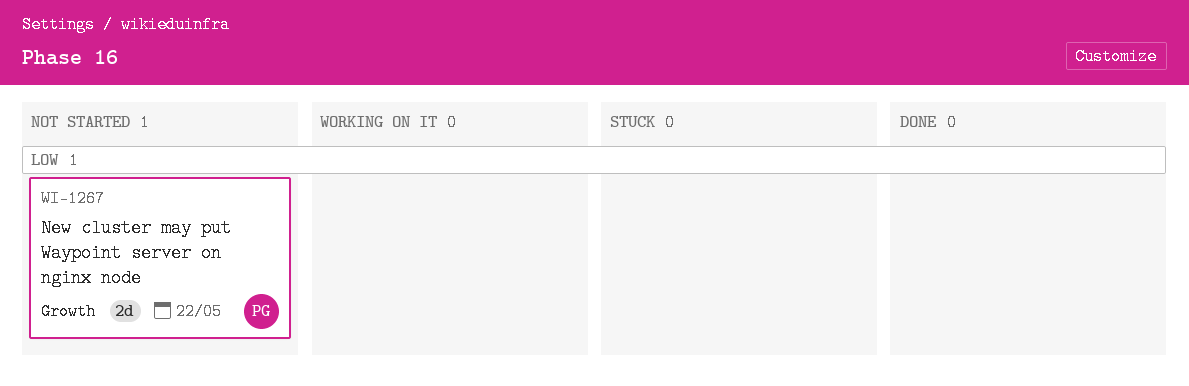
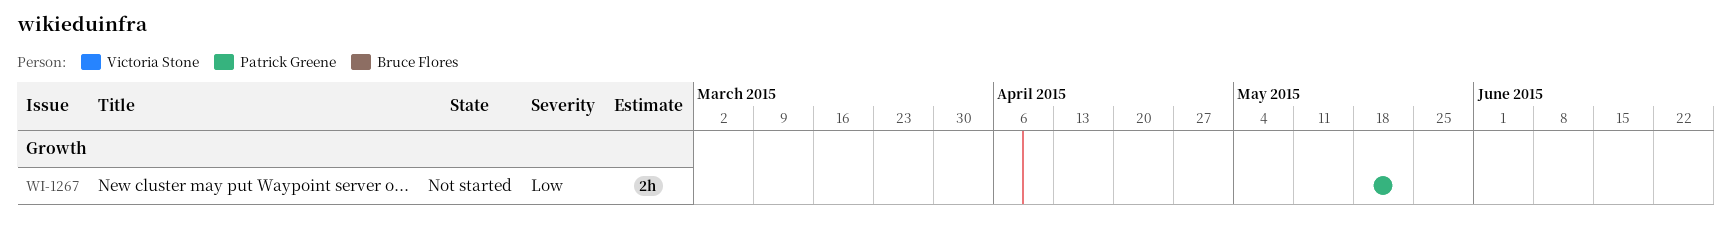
WI-1267, estimate: 2d -> 2h

